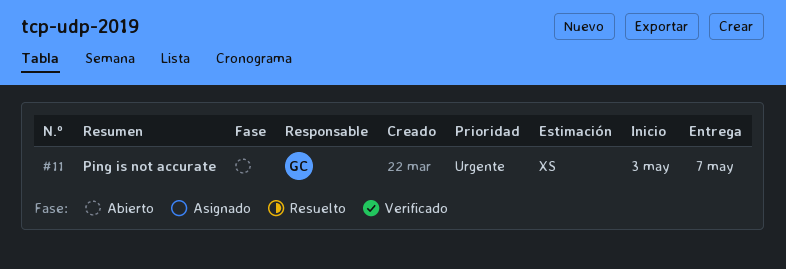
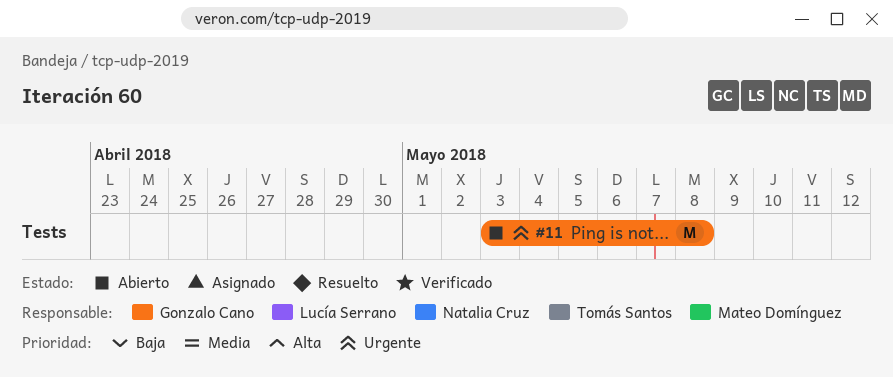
#11, estimate: XS -> M
#11, due: May 7 -> May 8

